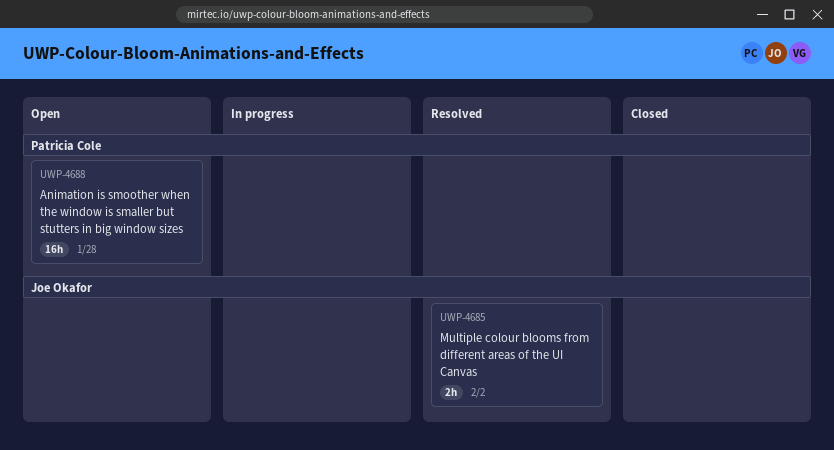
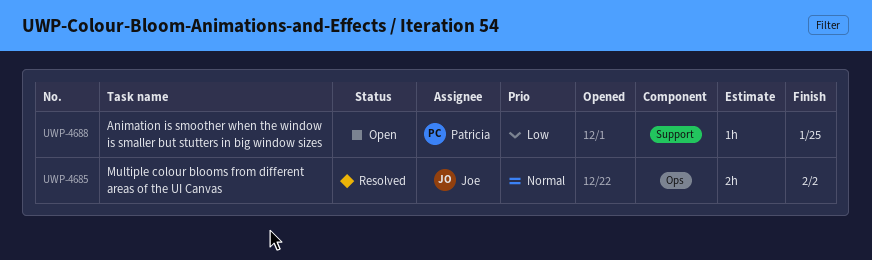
UWP-4688, estimate: 16h -> 1h
UWP-4688, due: Jan 28 -> Jan 25

